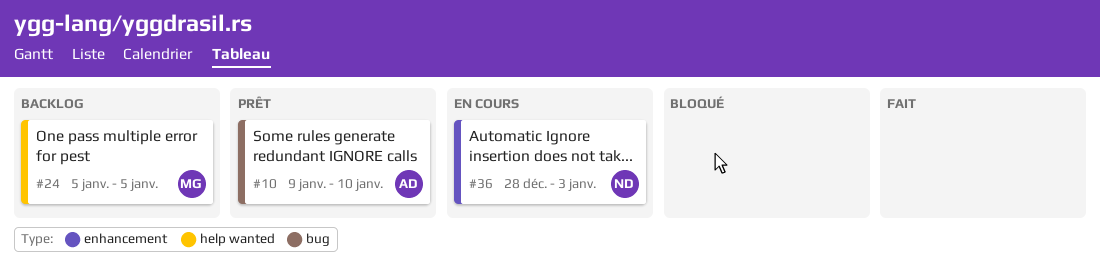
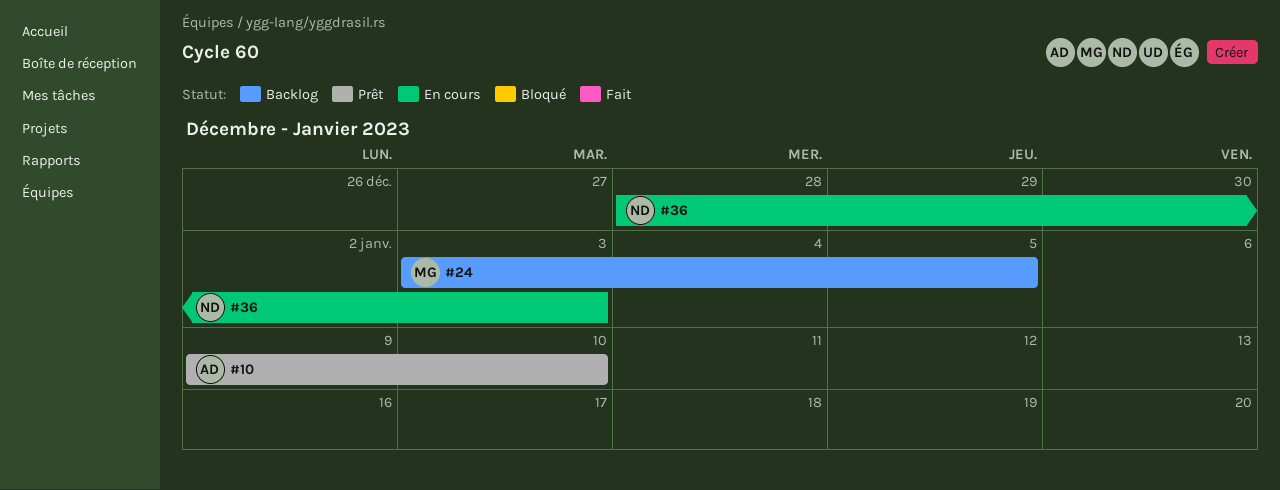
#24, start: Jan 5 -> Jan 3

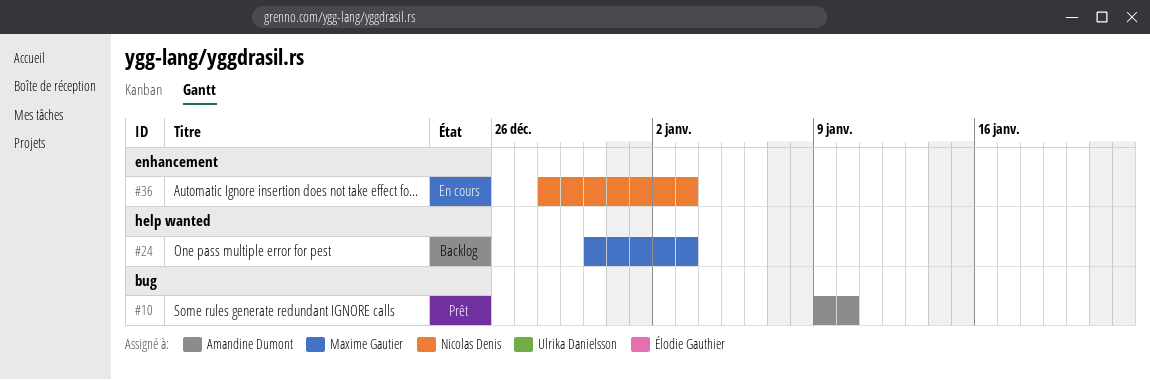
#24, start: Jan 3 -> Dec 30
#24, due: Jan 5 -> Jan 3

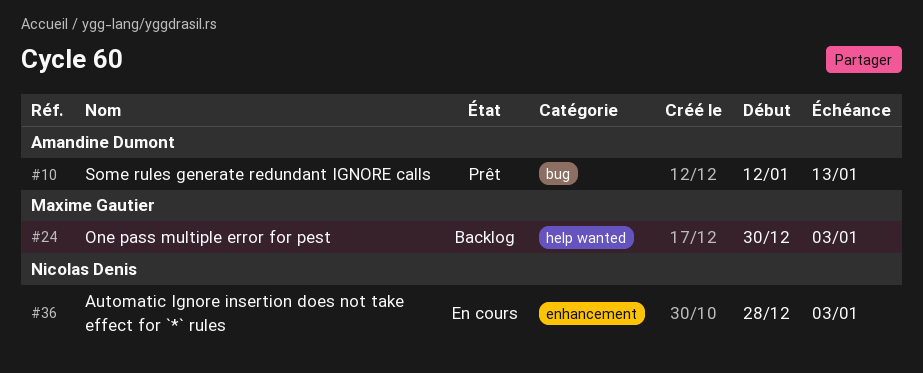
#10, start: Jan 9 -> Jan 12
#10, due: Jan 10 -> Jan 13

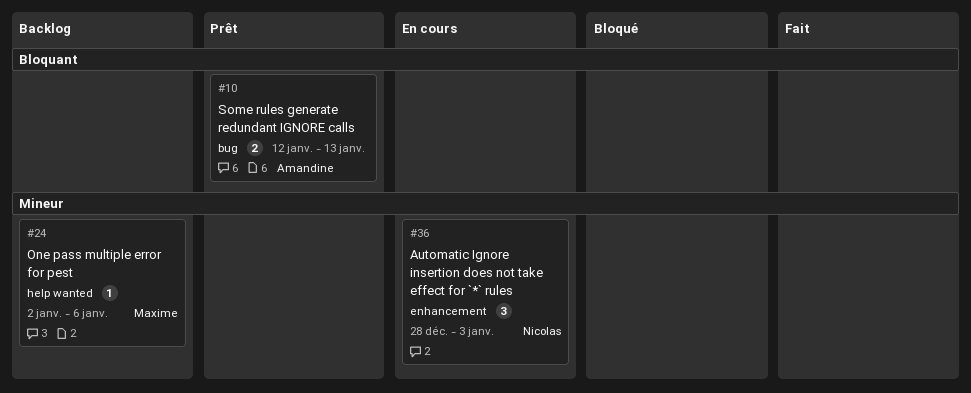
#24, start: Dec 30 -> Jan 2
#24, due: Jan 3 -> Jan 6

